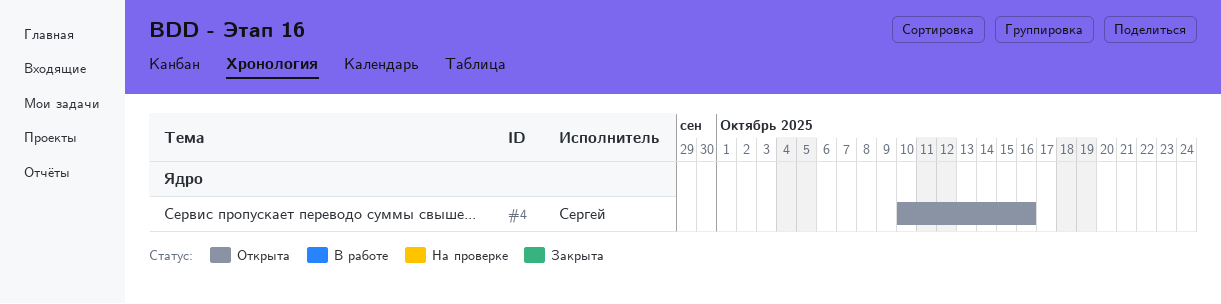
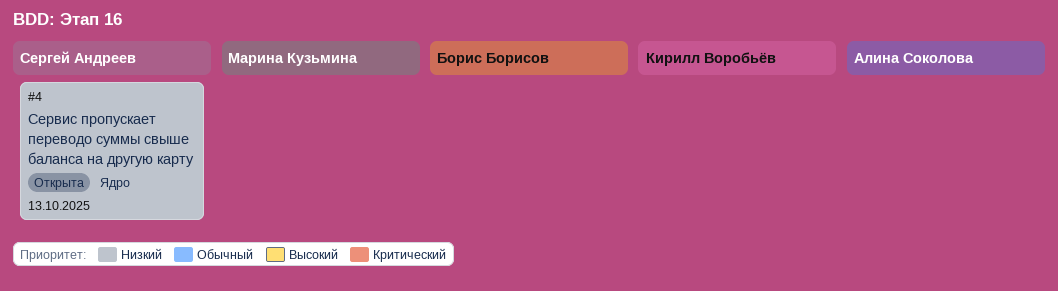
#4, due: Oct 16 -> Oct 13

